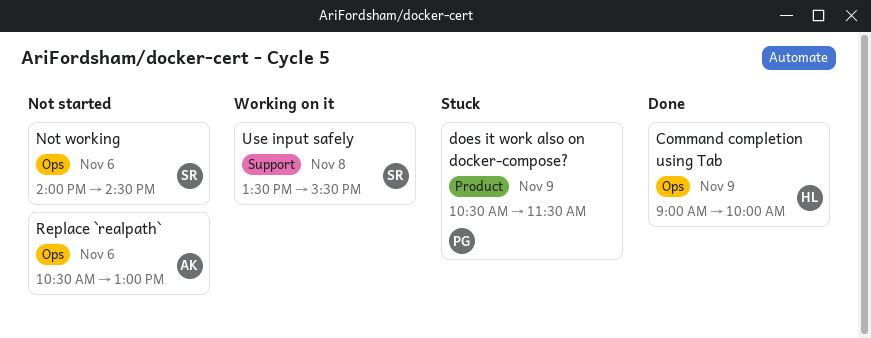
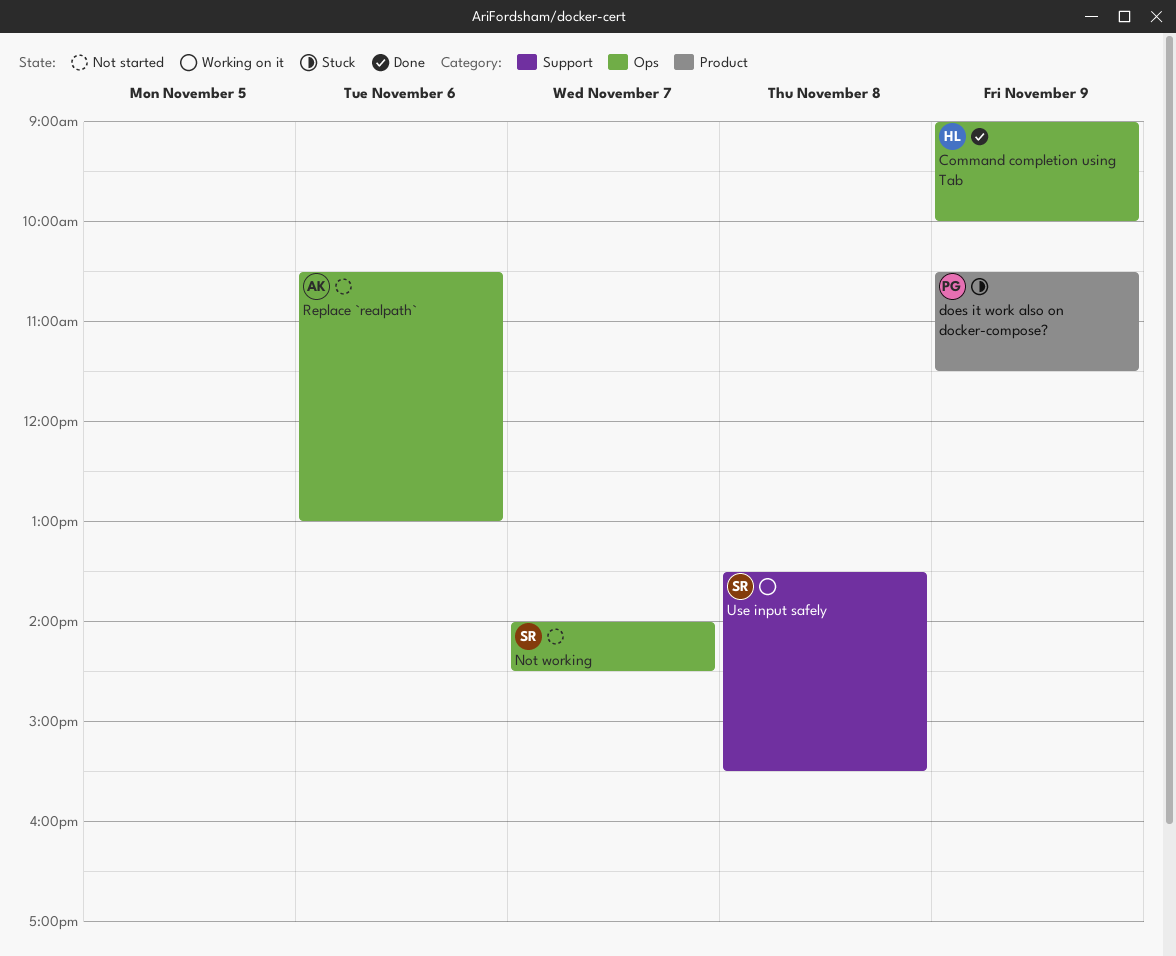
Not working, day: Nov 6 -> Nov 7

